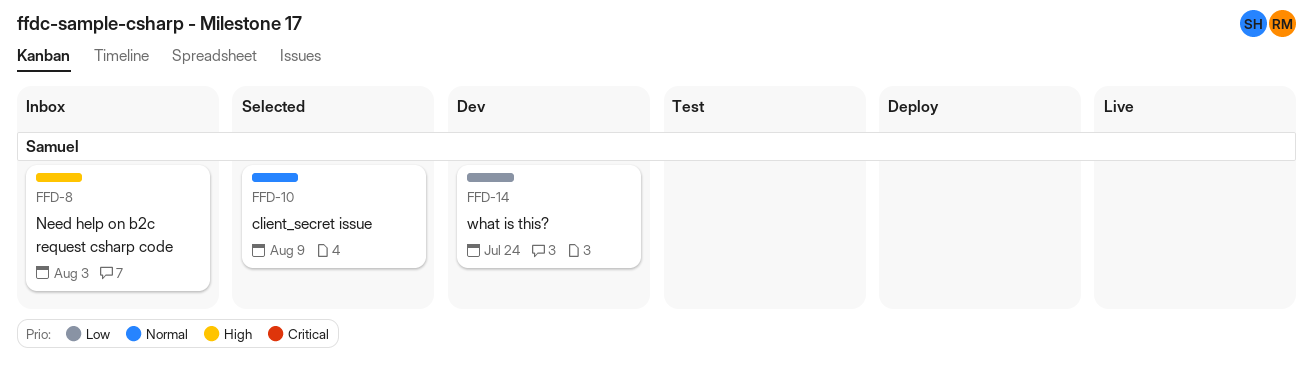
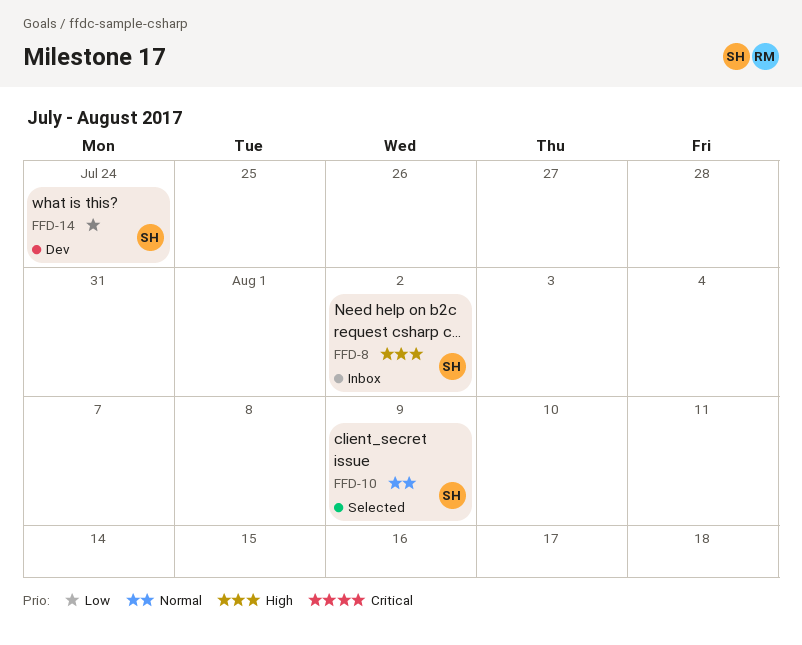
FFD-8, due: Aug 3 -> Aug 2

